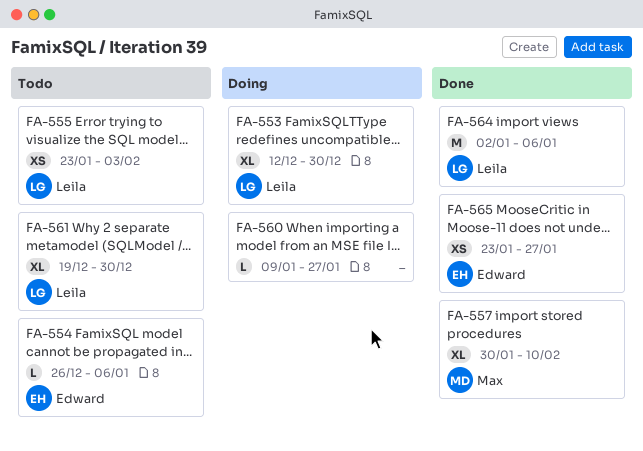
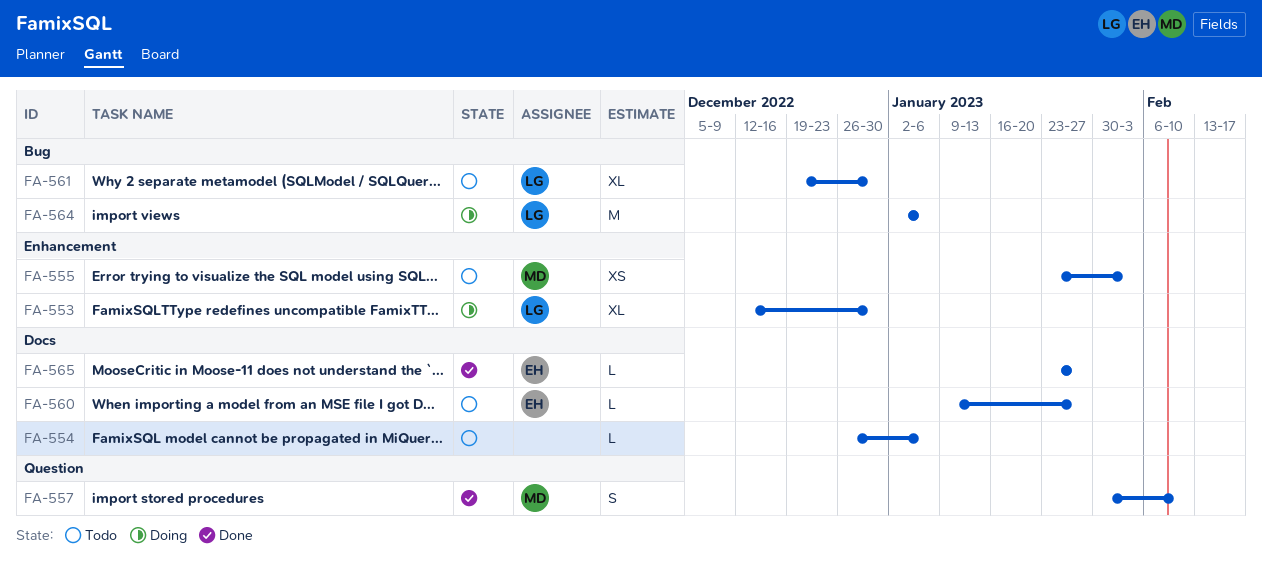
FA-554, owner: Edward -> none
FA-555, owner: Leila -> Max
FA-557, estimate: XL -> S
FA-560, status: Doing -> Todo
FA-560, owner: none -> Edward
FA-564, status: Done -> Doing
FA-565, estimate: XS -> L

